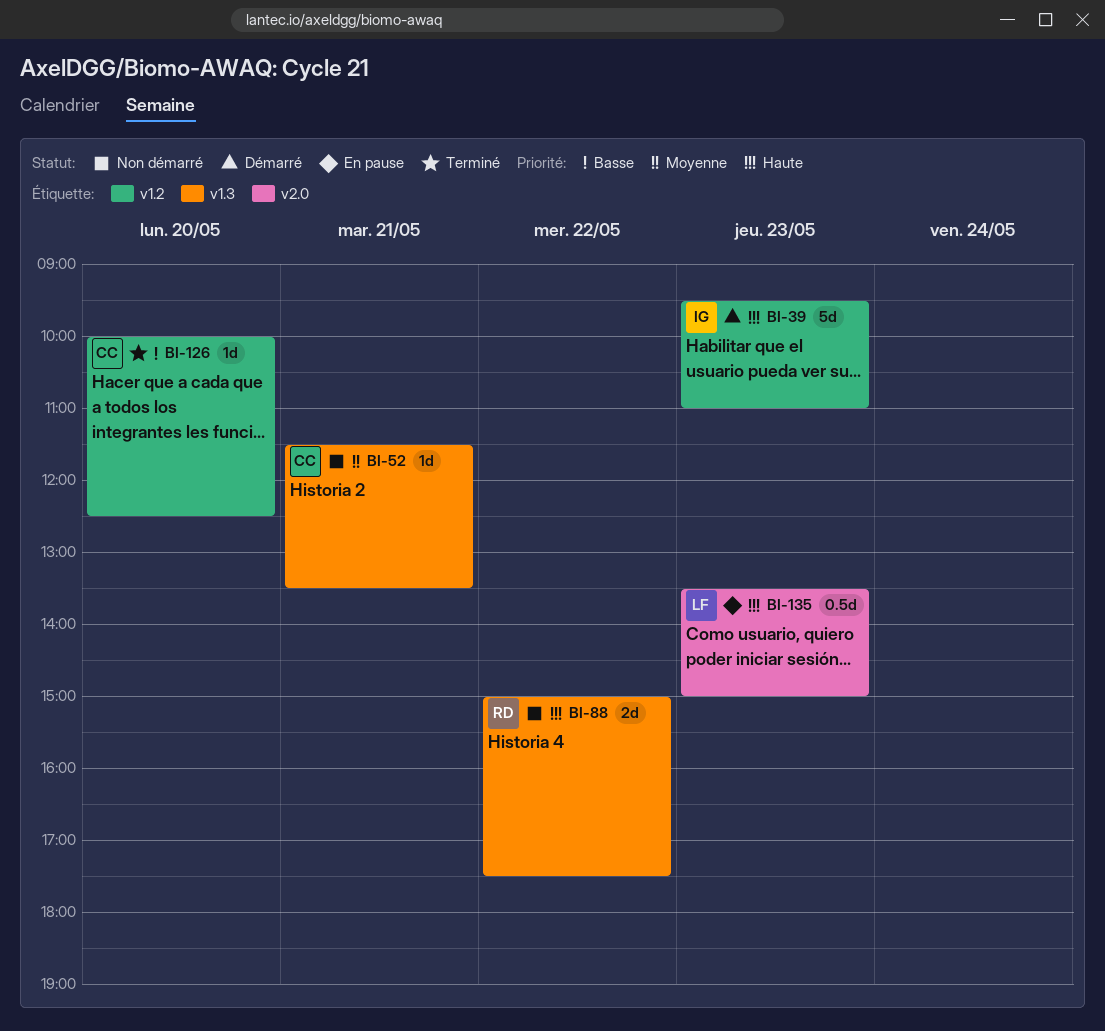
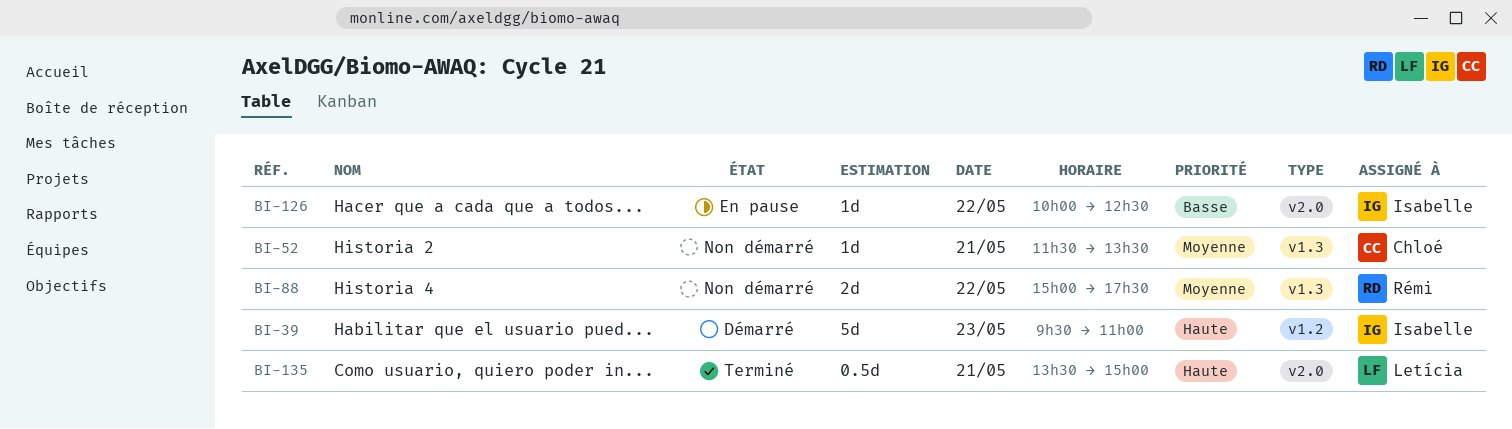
BI-88, priority: Haute -> Moyenne
BI-126, status: Terminé -> En pause
BI-126, owner: Chloé -> Isabelle
BI-126, label: v1.2 -> v2.0
BI-126, day: May 20 -> May 22
BI-135, status: En pause -> Terminé
BI-135, day: May 23 -> May 21

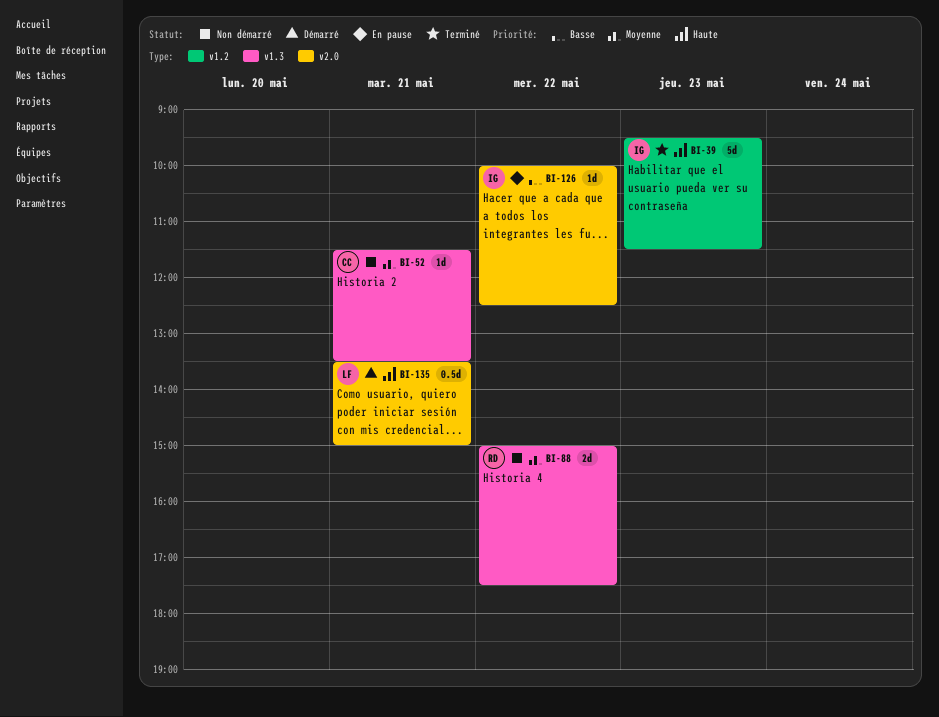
BI-39, status: Démarré -> Terminé
BI-39, ends: 11:00 -> 11:30
BI-135, status: Terminé -> Démarré

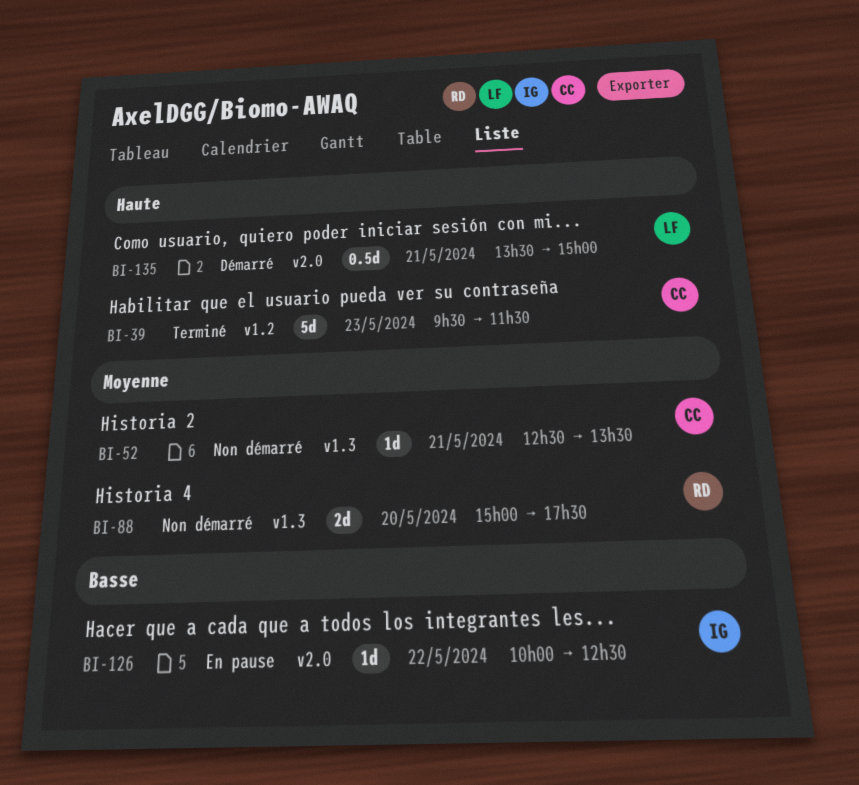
BI-39, owner: IG -> CC
BI-52, begins: 11:30 -> 12:30
BI-88, day: May 22 -> May 20

